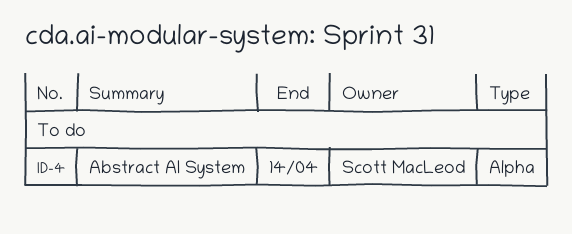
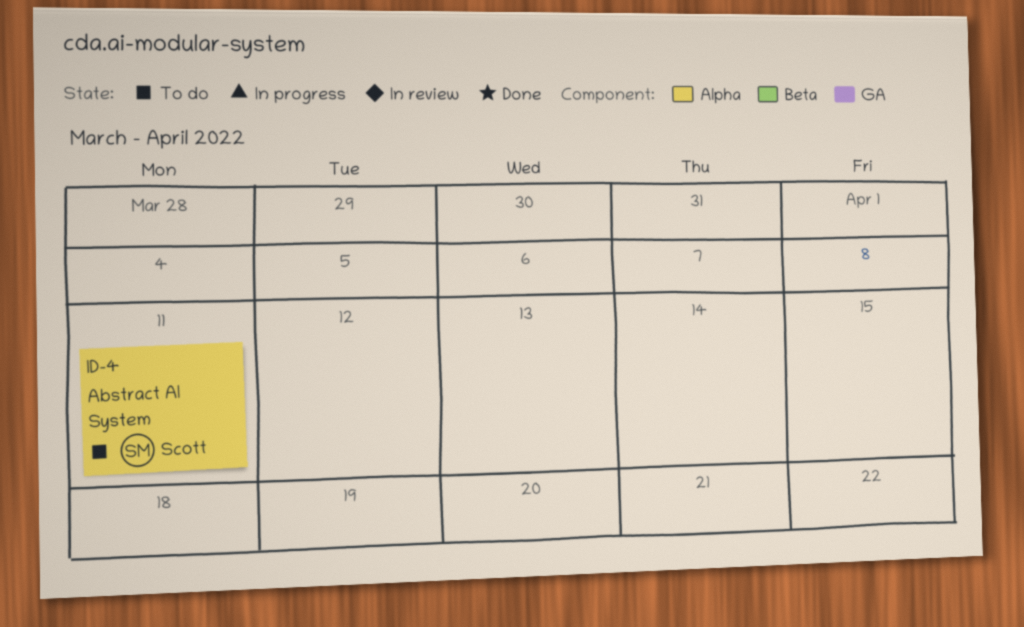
ID-4, due: Apr 14 -> Apr 11

